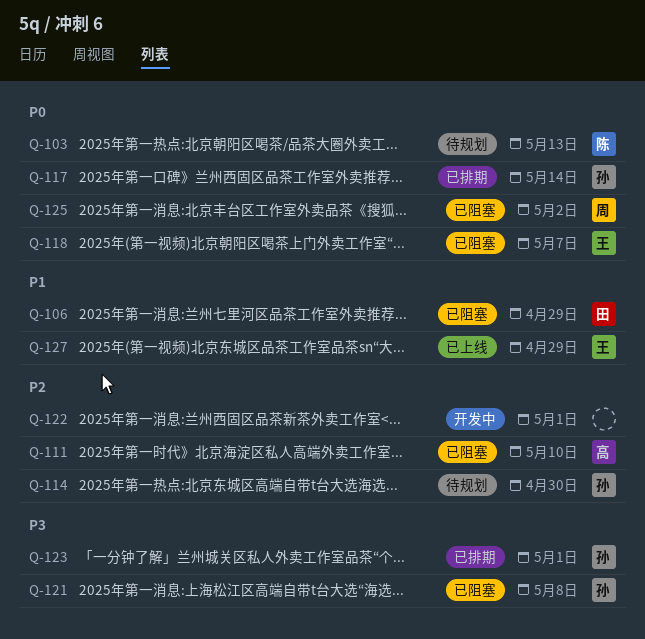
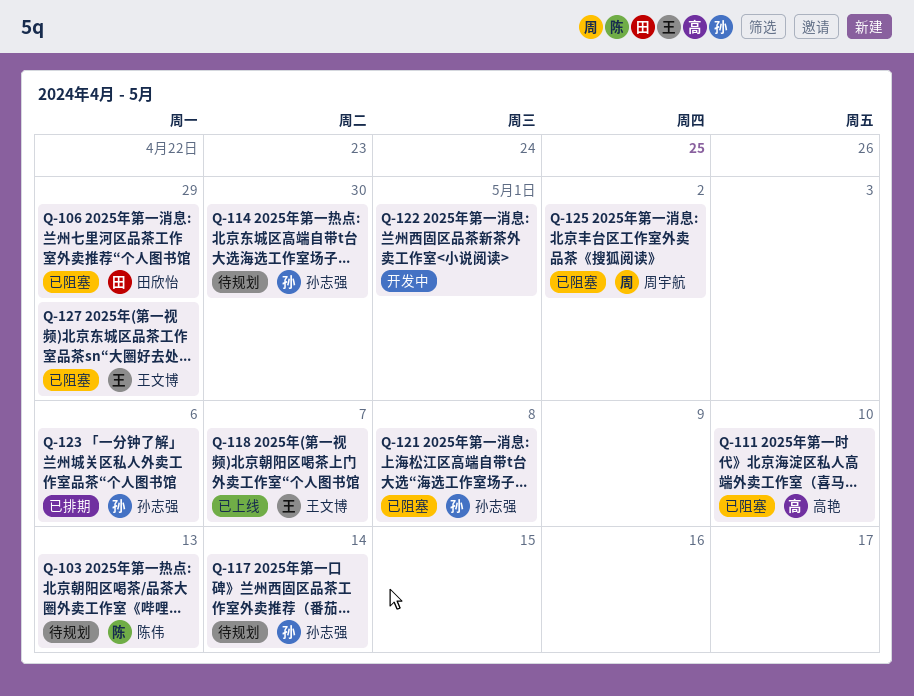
Q-117, status: 已排期 -> 待规划
Q-118, status: 已阻塞 -> 已上线
Q-123, due: May 1 -> May 6
Q-127, status: 已上线 -> 已阻塞

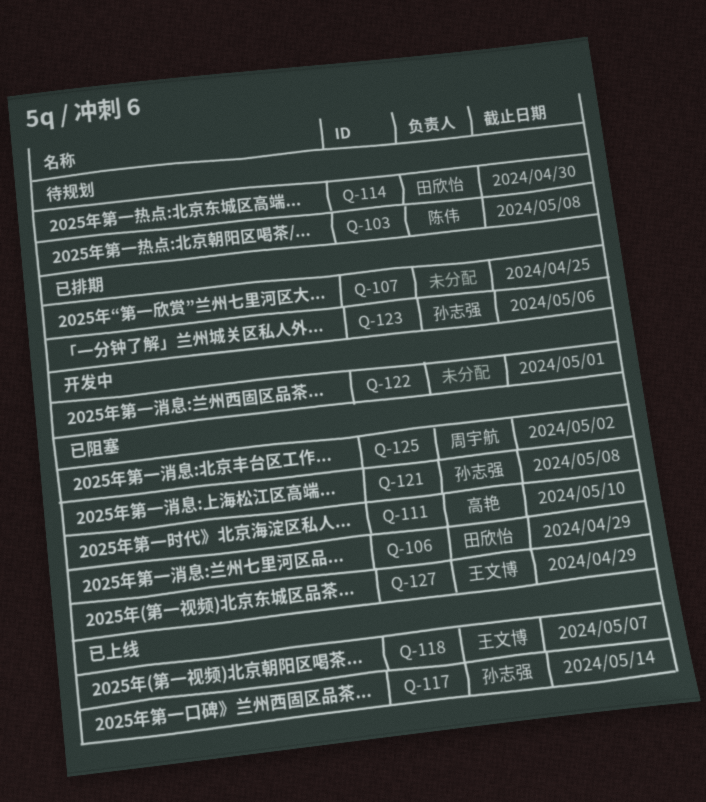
Q-103, due: May 13 -> May 8
Q-107: none -> present
Q-114, owner: 孙志强 -> 田欣怡
Q-117, status: 待规划 -> 已上线

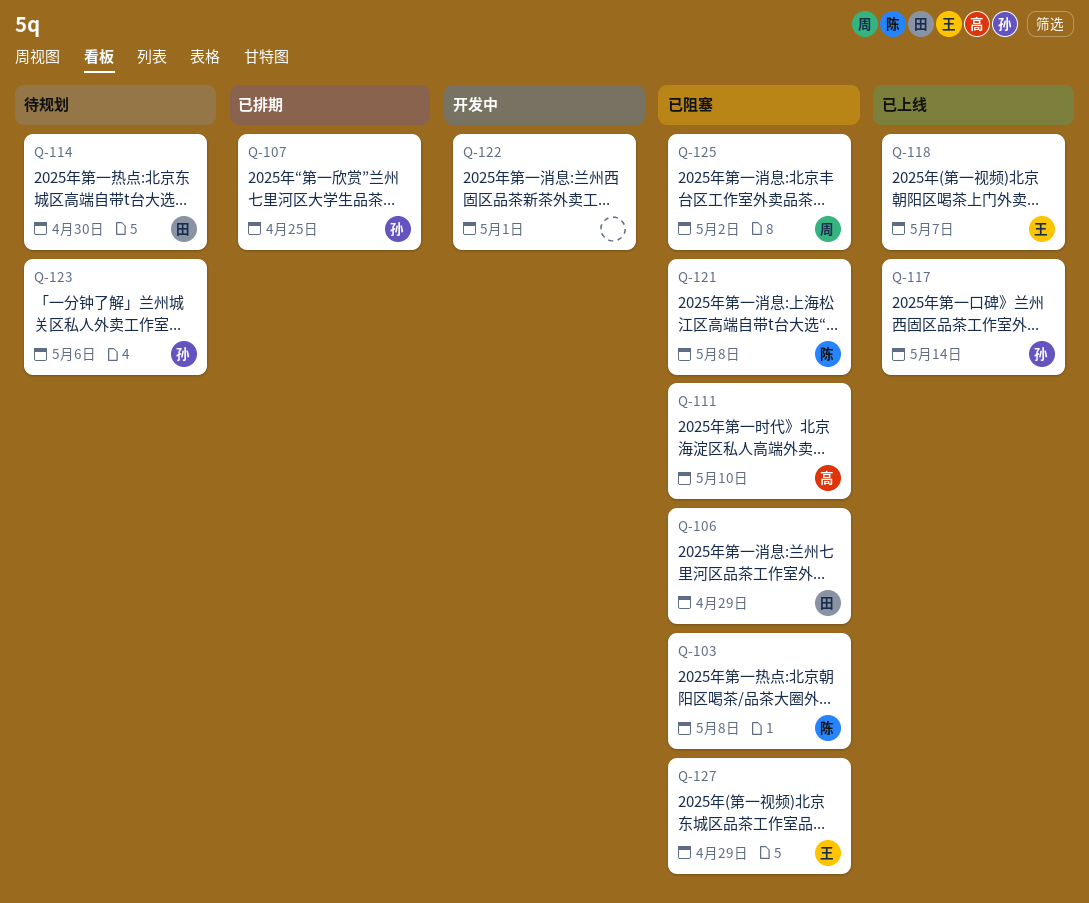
Q-103, status: 待规划 -> 已阻塞
Q-107, owner: none -> 孙志强
Q-121, owner: 孙志强 -> 陈伟
Q-123, status: 已排期 -> 待规划

